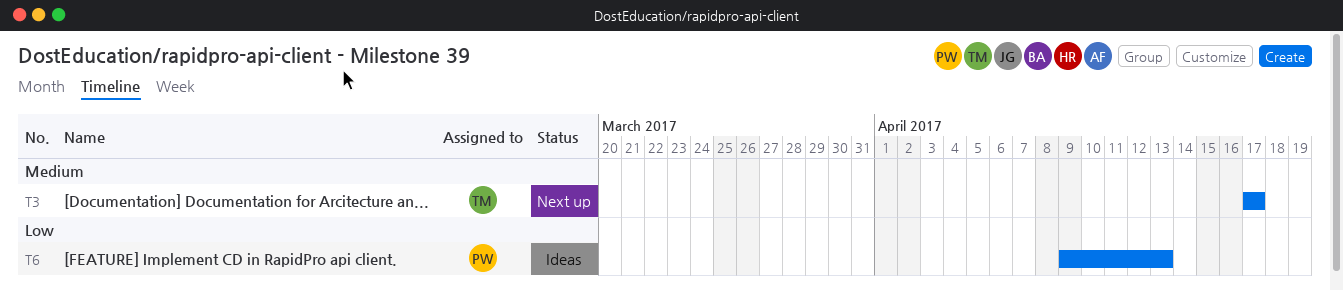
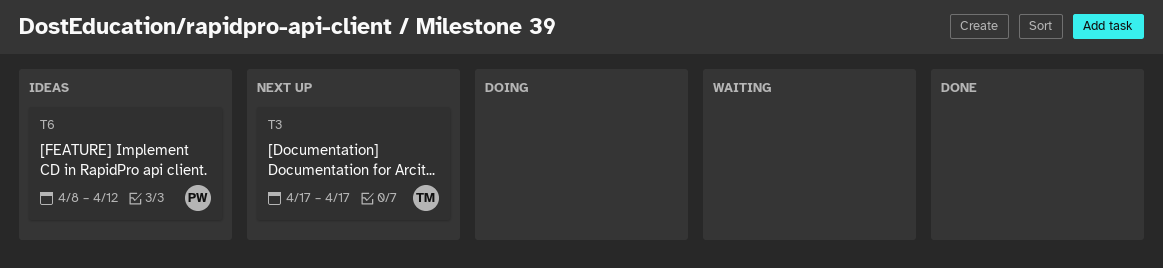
T6, start: Apr 9 -> Apr 8
T6, due: Apr 13 -> Apr 12

